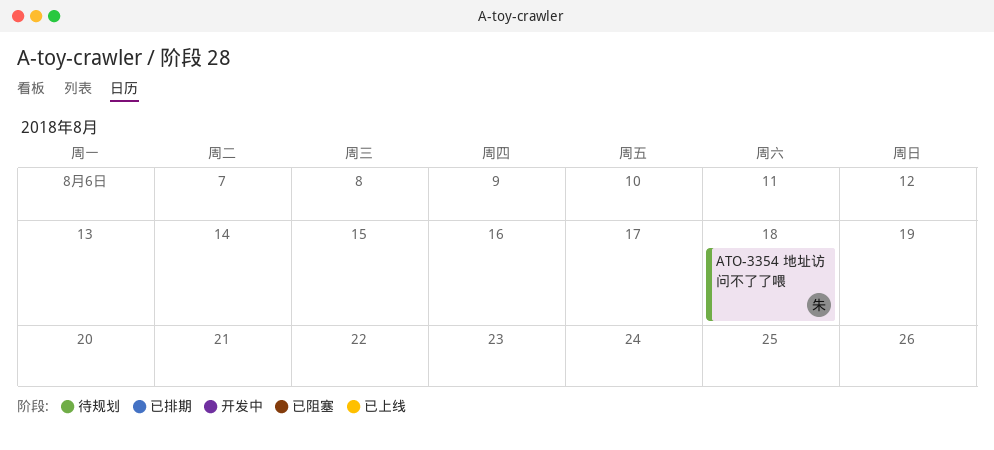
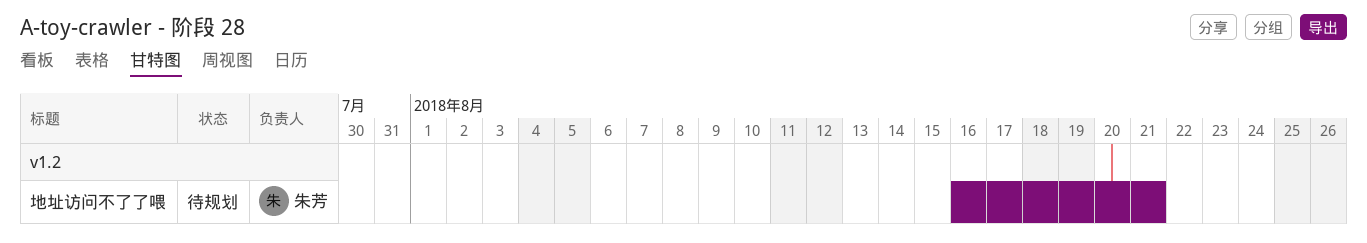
地址访问不了了喂, due: Aug 18 -> Aug 21

